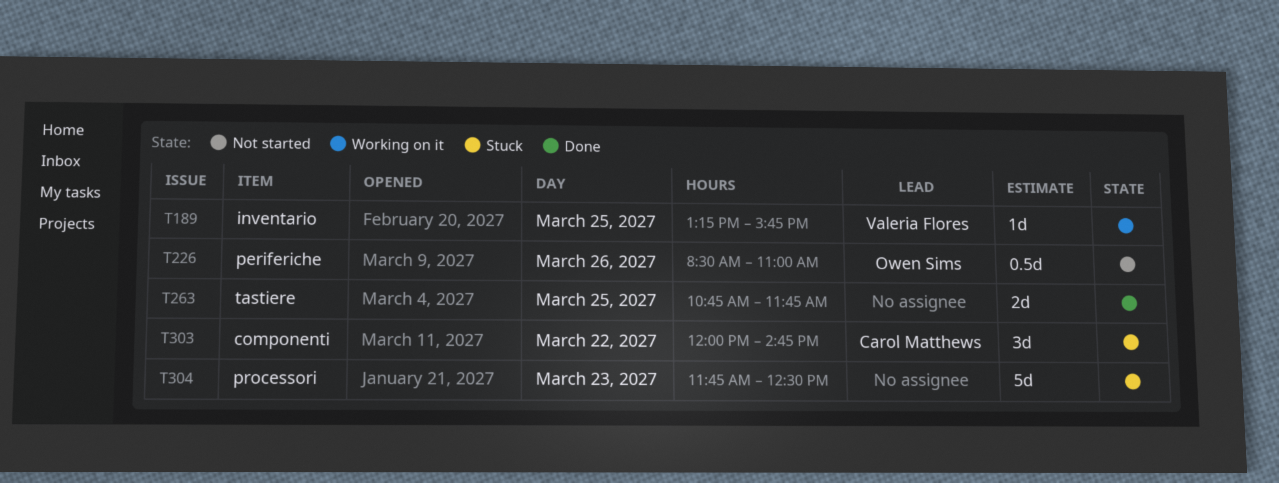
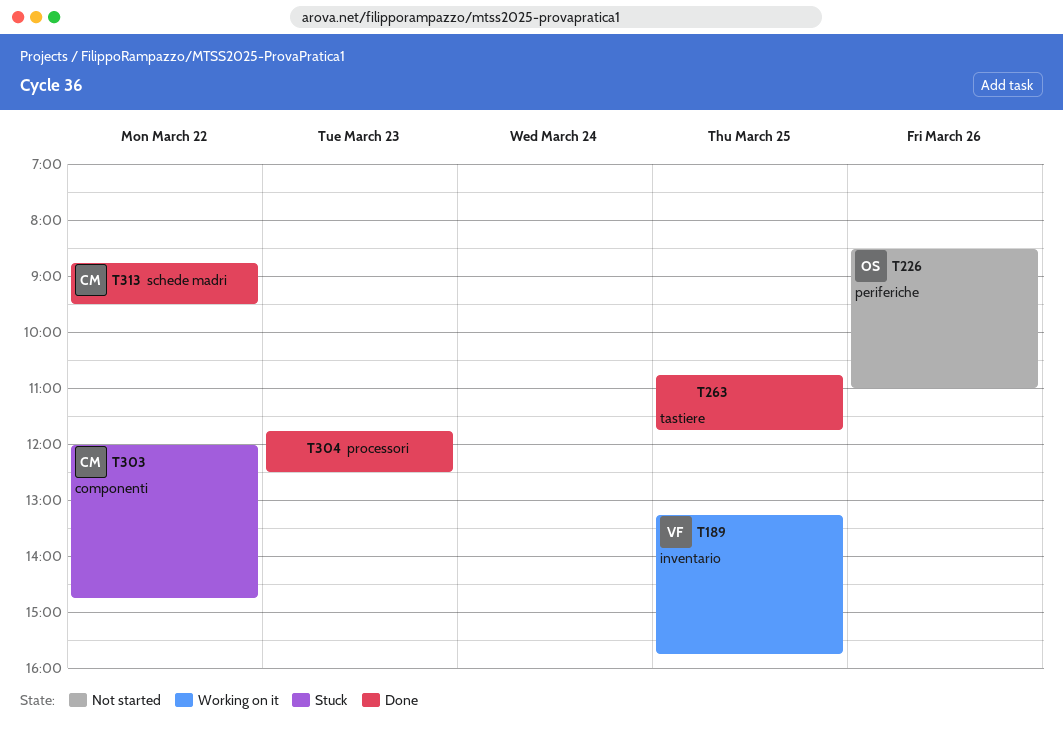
T304, status: Stuck -> Done
T313: none -> present

